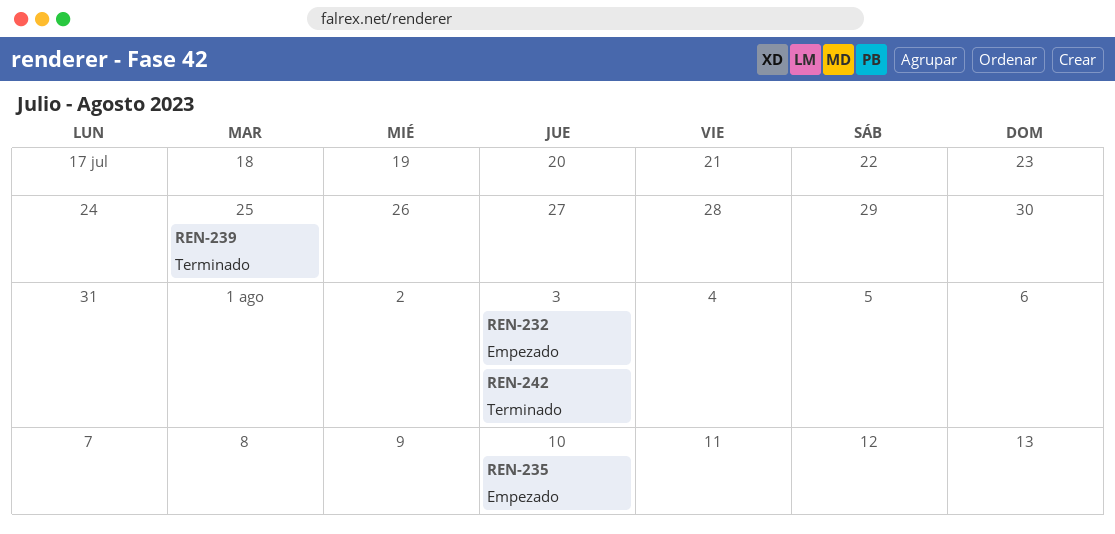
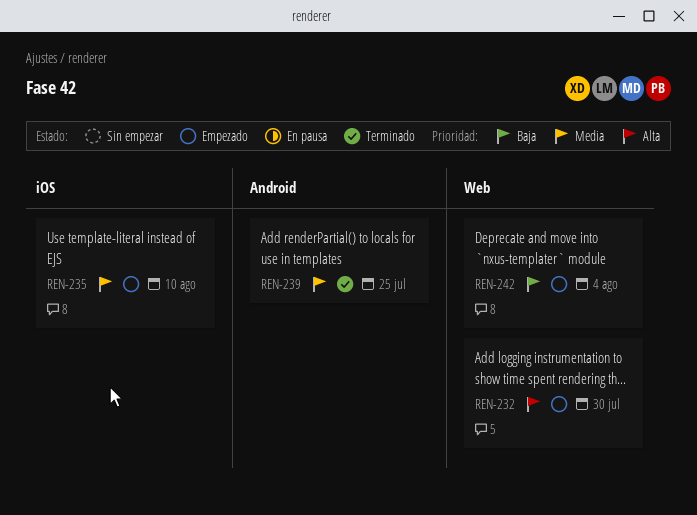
REN-232, due: Aug 3 -> Jul 30
REN-242, status: Terminado -> Empezado
REN-242, due: Aug 3 -> Aug 4

